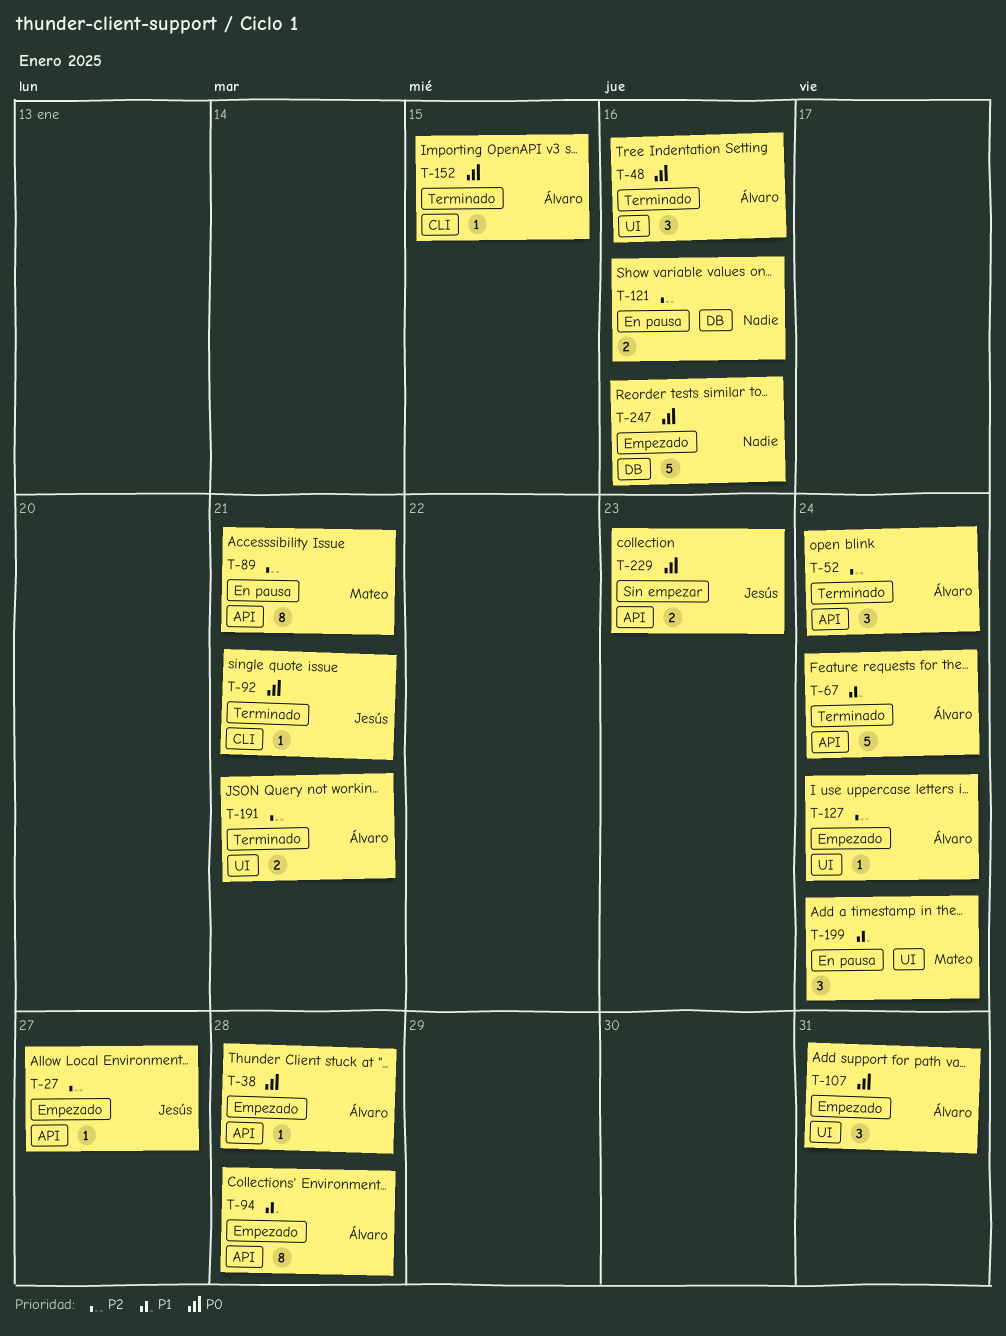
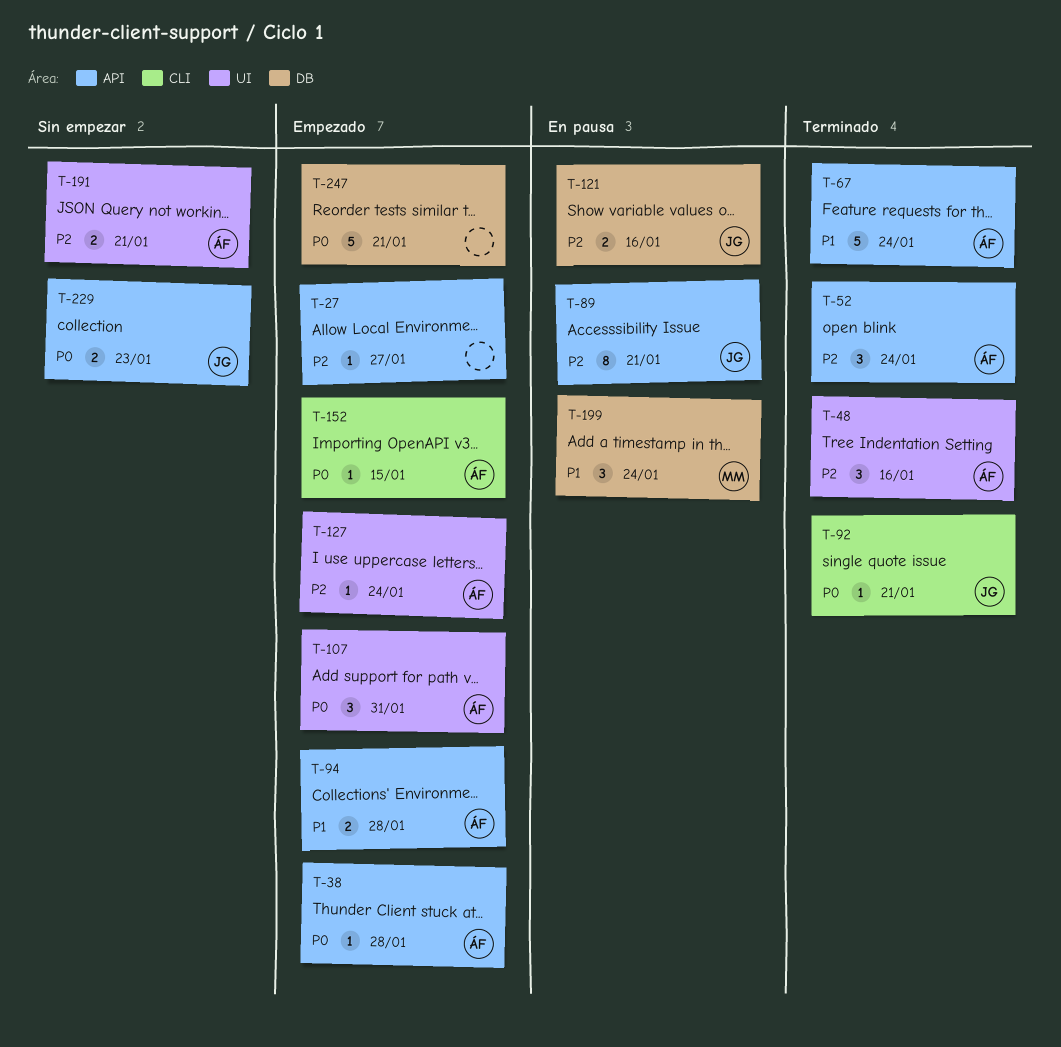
T-27, owner: Jesús -> none
T-48, priority: P0 -> P2
T-89, owner: Mateo -> Jesús
T-94, estimate: 8 -> 2
T-121, owner: none -> Jesús
T-152, status: Terminado -> Empezado
T-191, status: Terminado -> Sin empezar
T-199, label: UI -> DB
T-247, due: Jan 16 -> Jan 21

